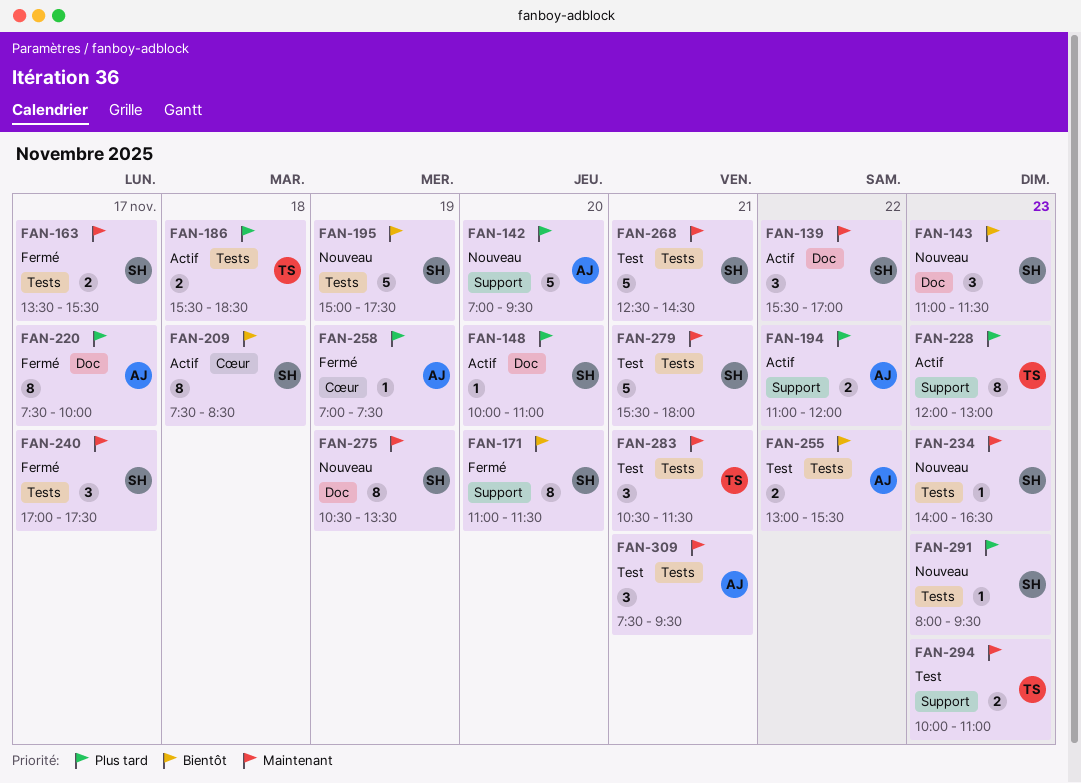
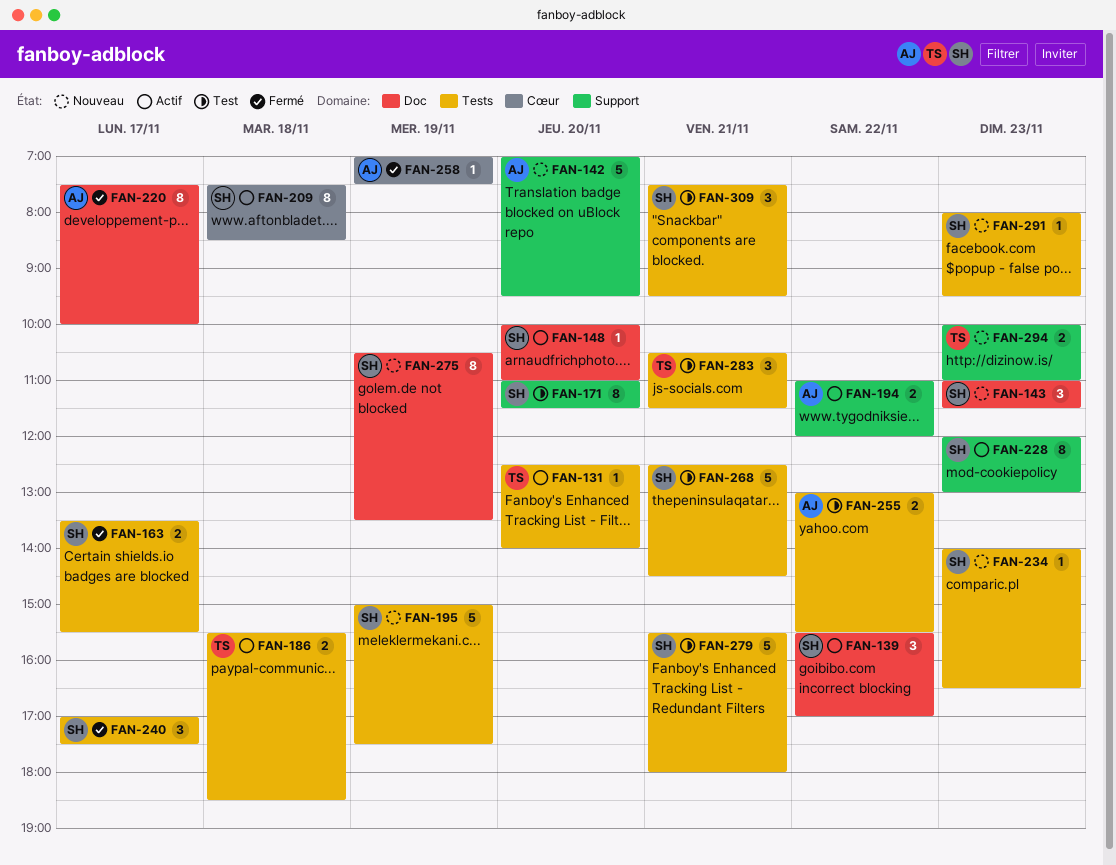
FAN-131: none -> present
FAN-171, status: Fermé -> Test
FAN-228, owner: TS -> SH
FAN-294, status: Test -> Nouveau
FAN-309, owner: AJ -> SH

